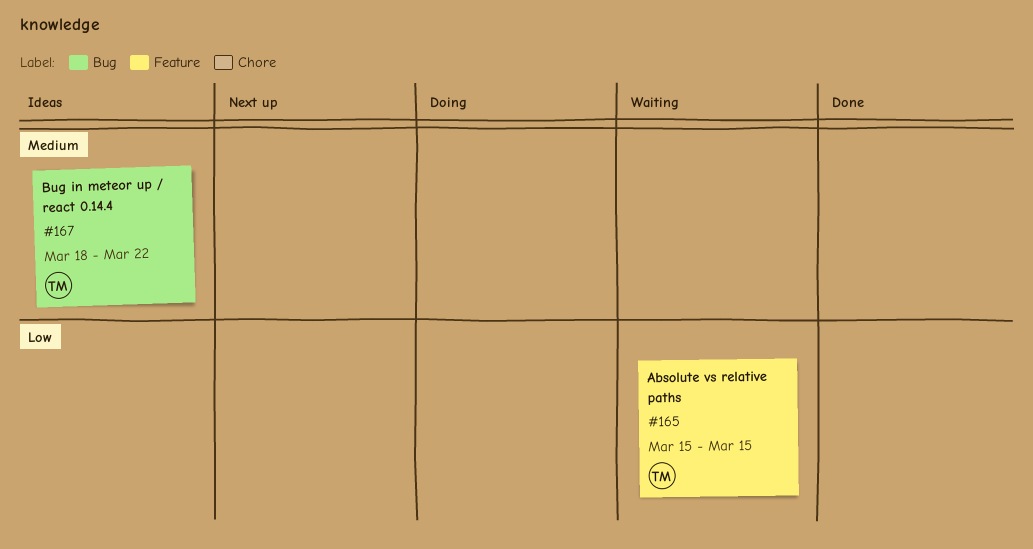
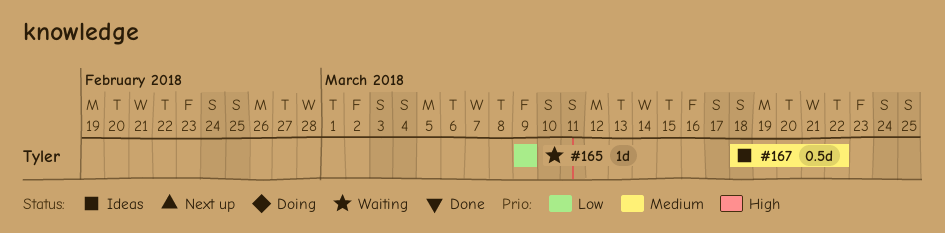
#165, start: Mar 15 -> Mar 9
#165, due: Mar 15 -> Mar 9

